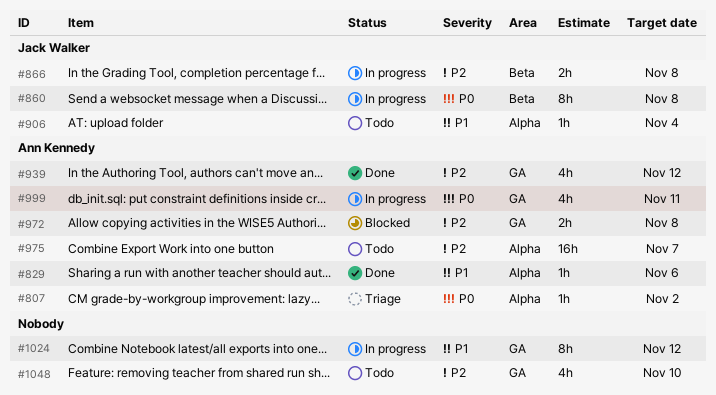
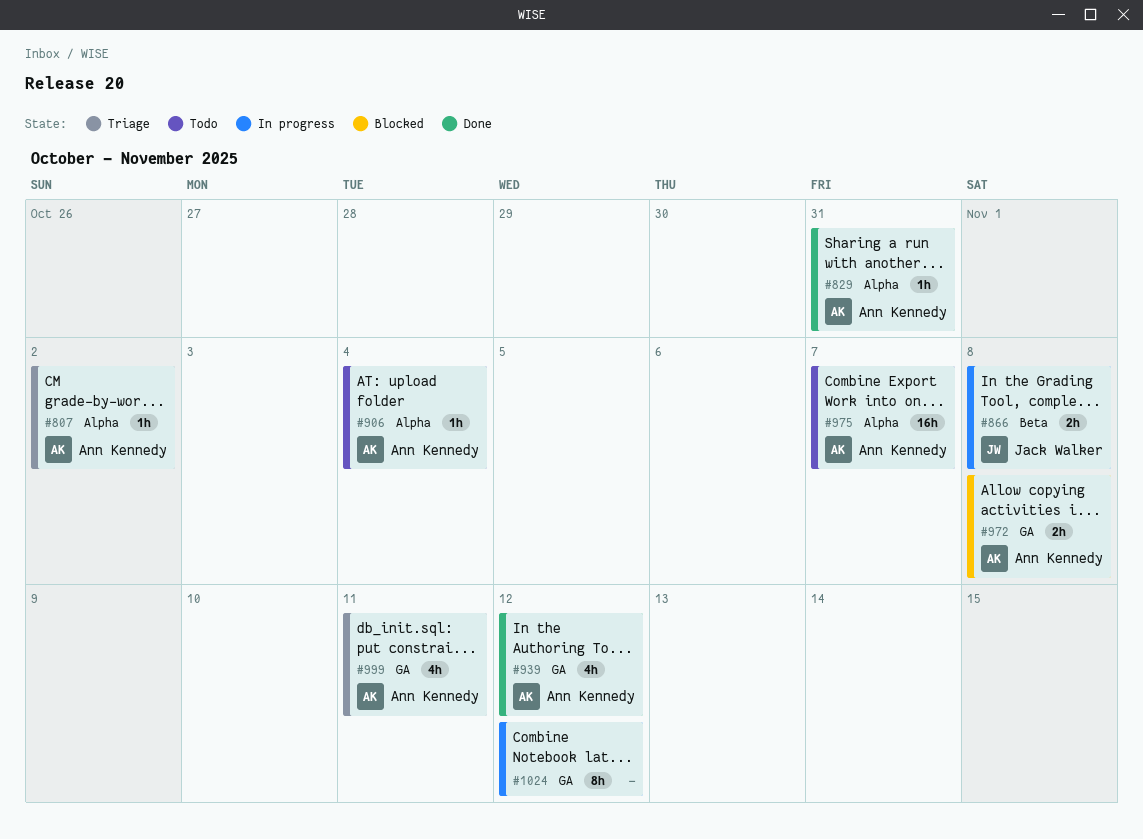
#829, due: Nov 6 -> Oct 31
#860: present -> none
#906, owner: Jack Walker -> Ann Kennedy
#999, status: In progress -> Triage
#1048: present -> none

